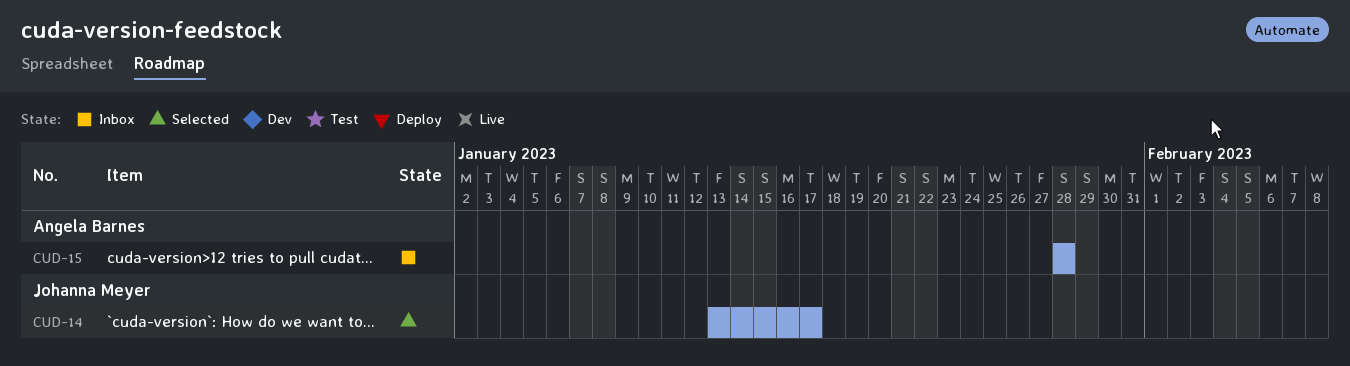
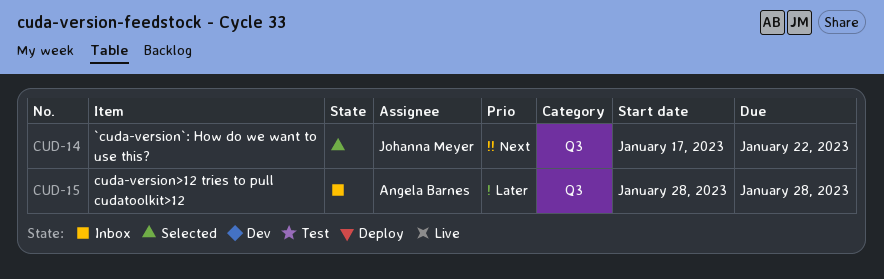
CUD-14, start: Jan 13 -> Jan 17
CUD-14, due: Jan 17 -> Jan 22

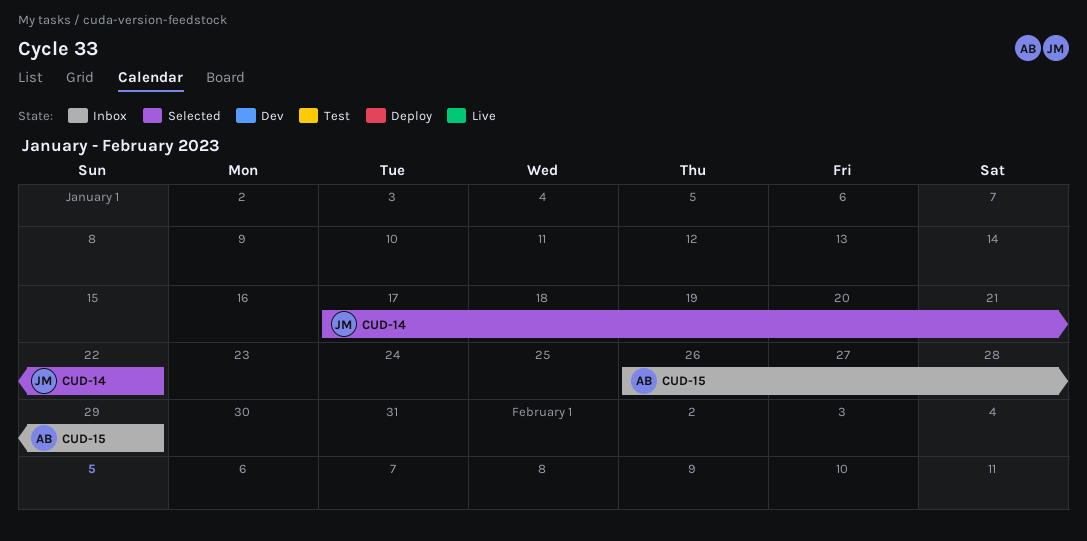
CUD-15, start: Jan 28 -> Jan 26
CUD-15, due: Jan 28 -> Jan 29

